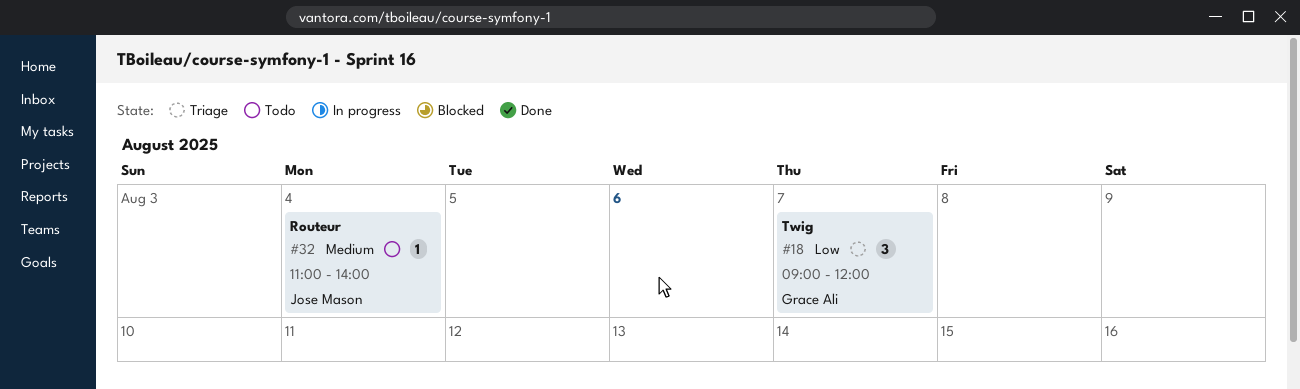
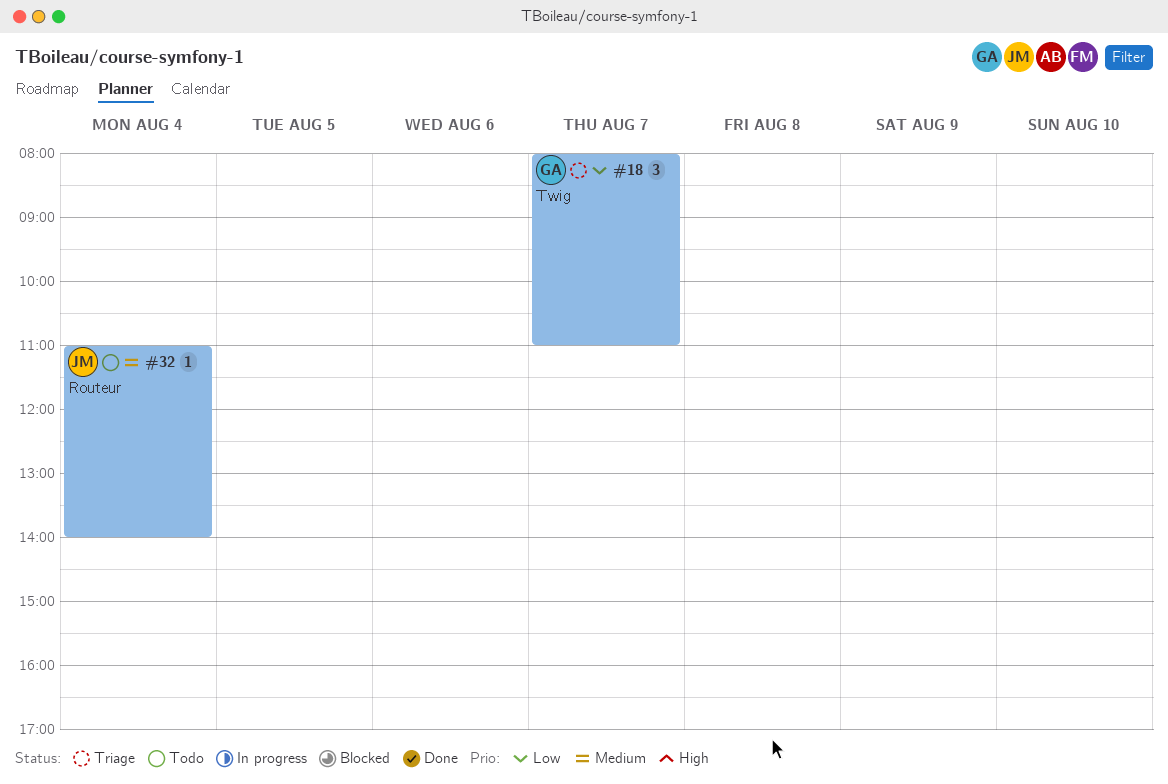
#18, begins: 09:00 -> 08:00
#18, ends: 12:00 -> 11:00

